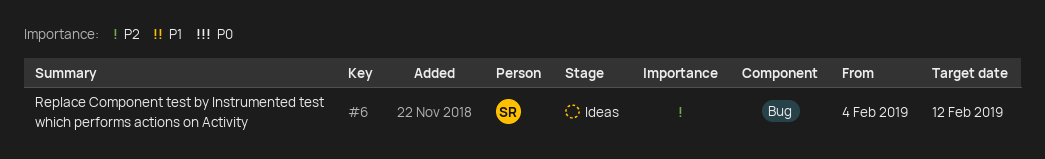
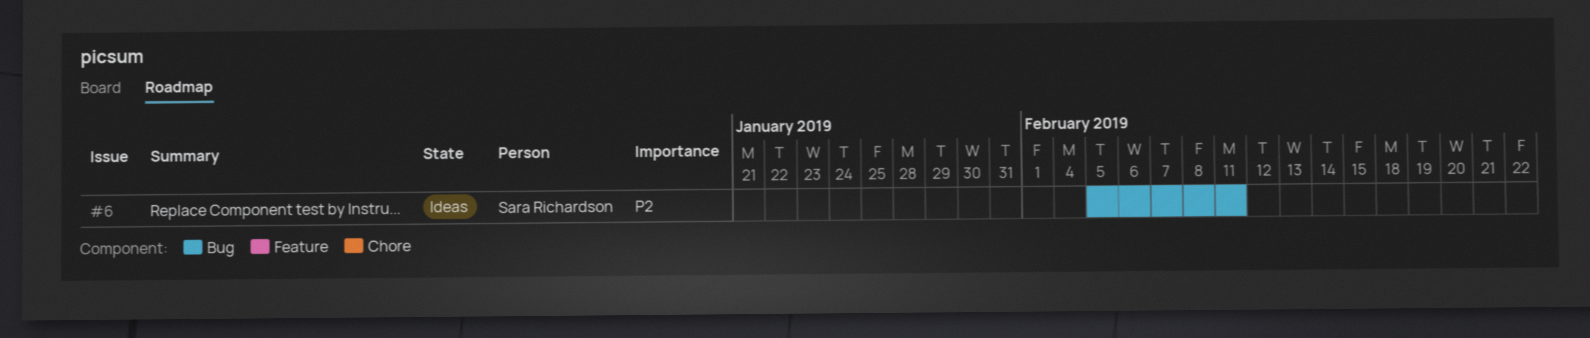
#6, start: Feb 4 -> Feb 5
#6, due: Feb 12 -> Feb 11

